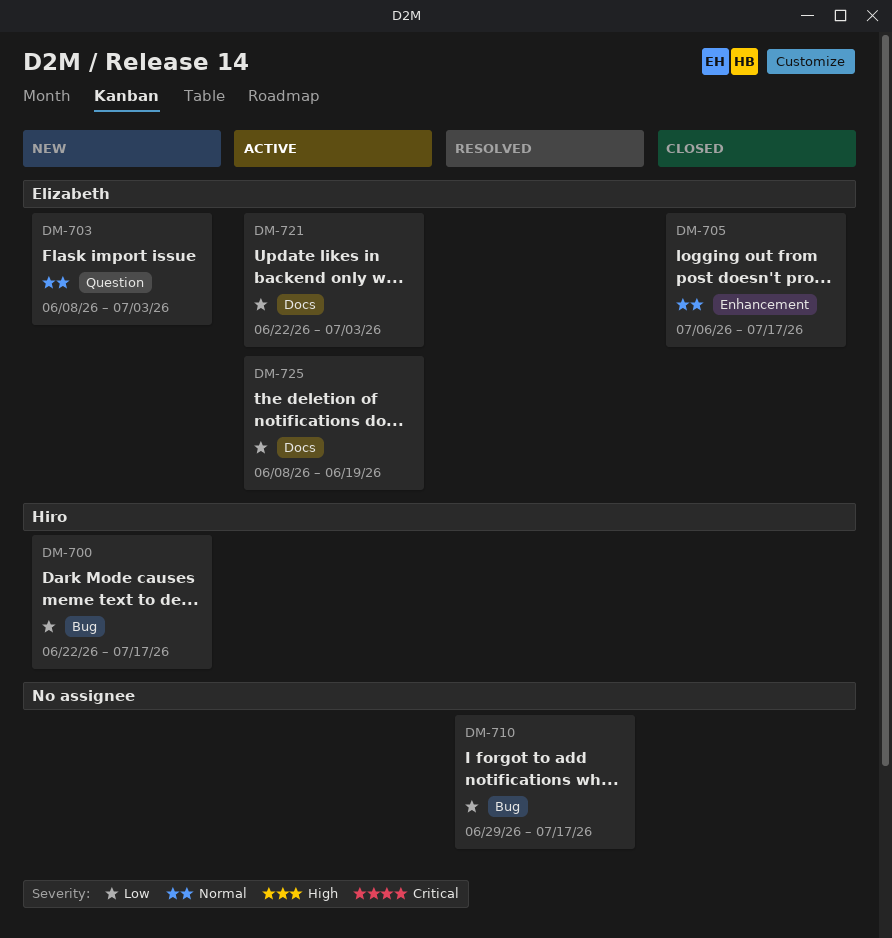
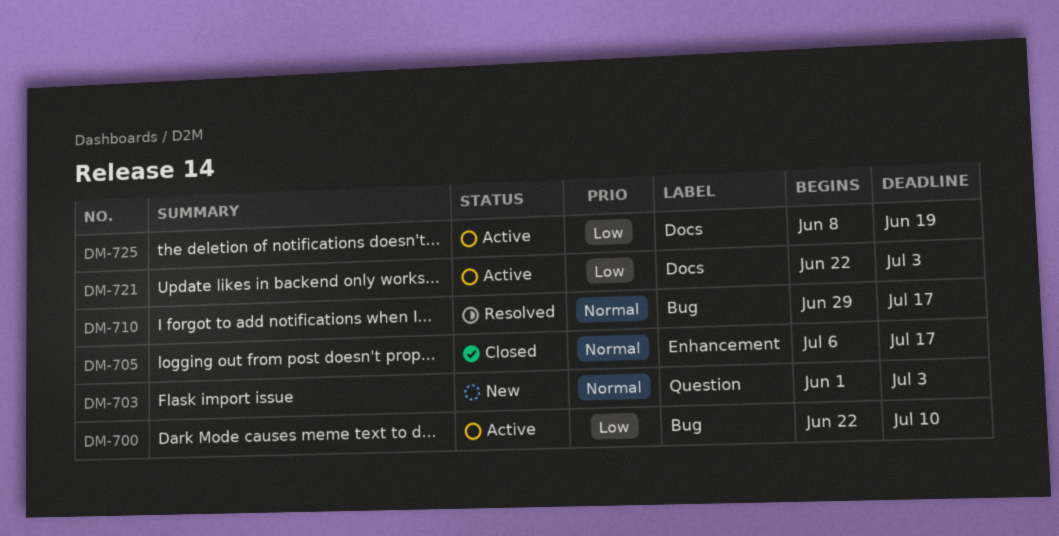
DM-700, status: New -> Active
DM-700, due: Jul 17 -> Jul 10
DM-703, start: Jun 8 -> Jun 1
DM-710, priority: Low -> Normal

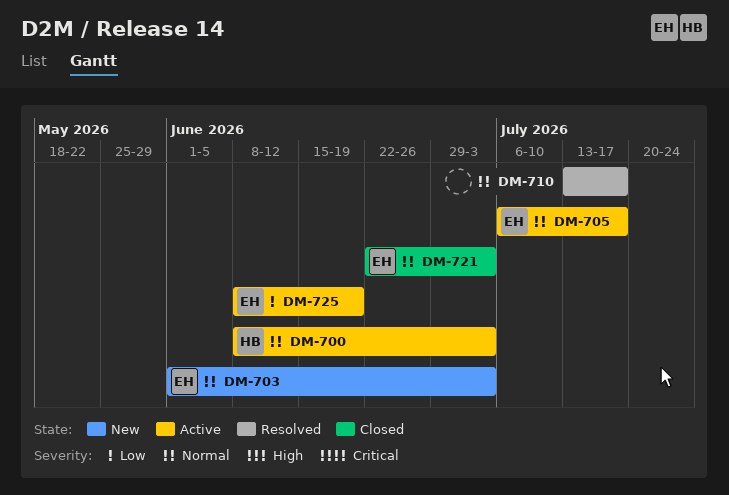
DM-700, priority: Low -> Normal
DM-700, start: Jun 22 -> Jun 8
DM-700, due: Jul 10 -> Jul 3
DM-705, status: Closed -> Active
DM-710, start: Jun 29 -> Jul 13
DM-721, status: Active -> Closed
DM-721, priority: Low -> Normal

